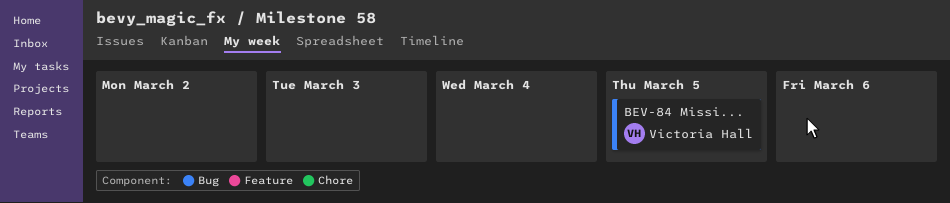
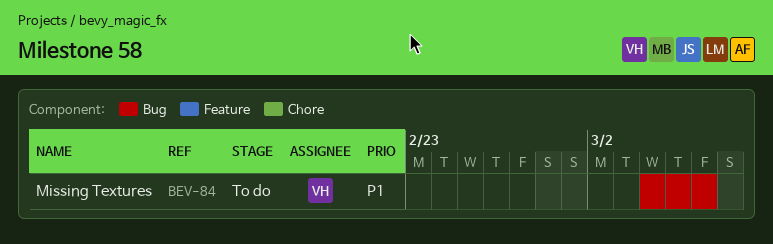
BEV-84, due: Mar 5 -> Mar 6

